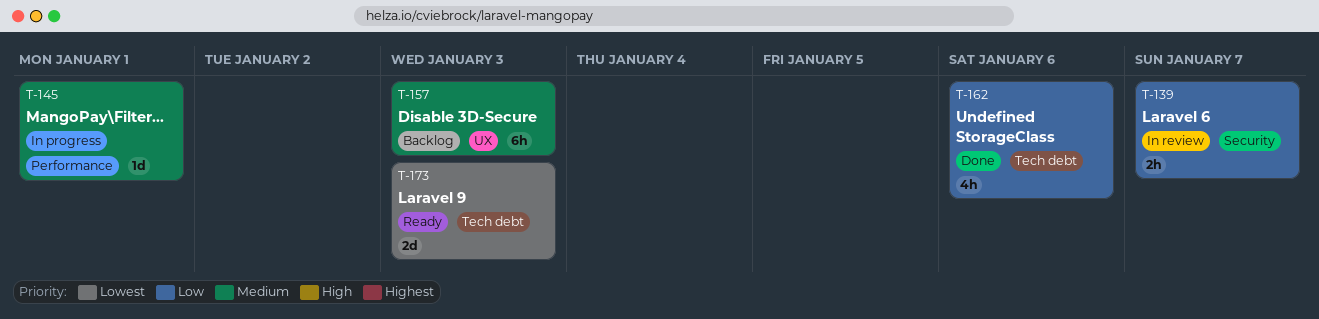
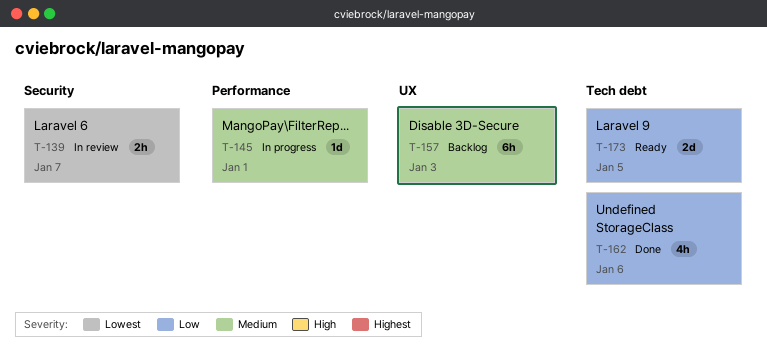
T-139, priority: Low -> Lowest
T-173, priority: Lowest -> Low
T-173, due: Jan 3 -> Jan 5

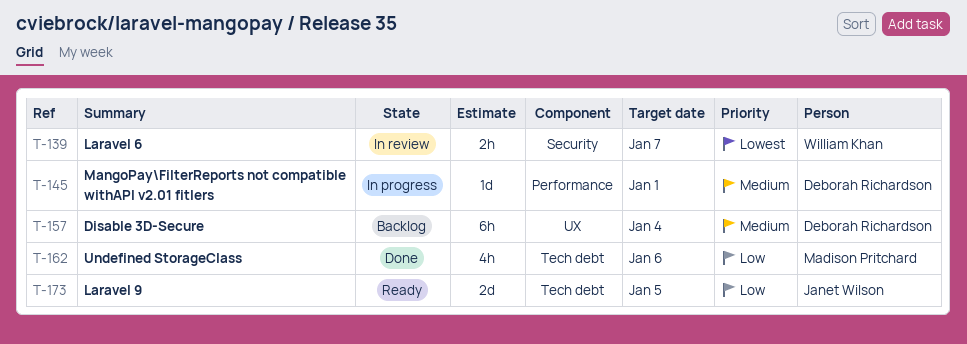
T-157, due: Jan 3 -> Jan 4

